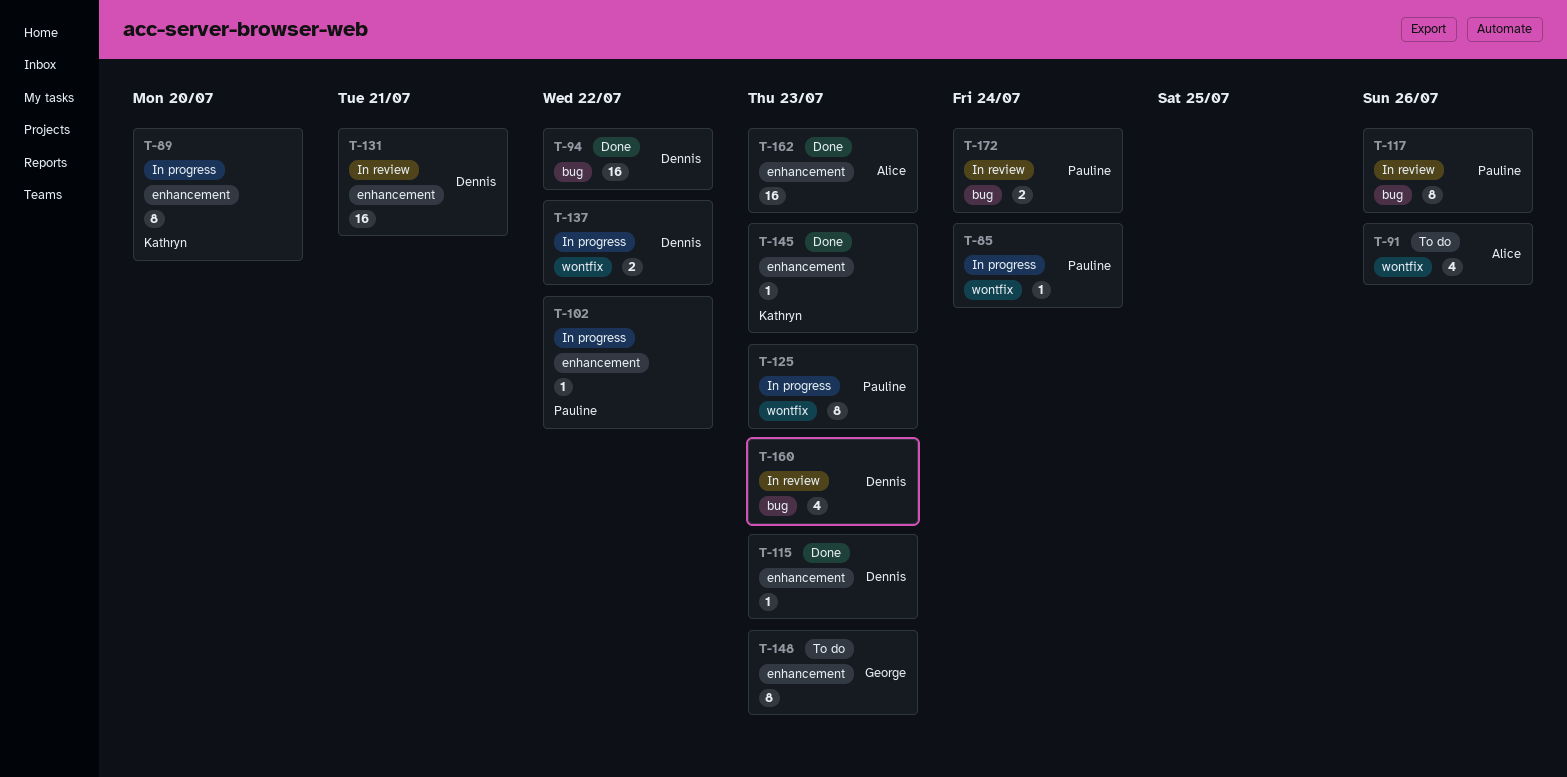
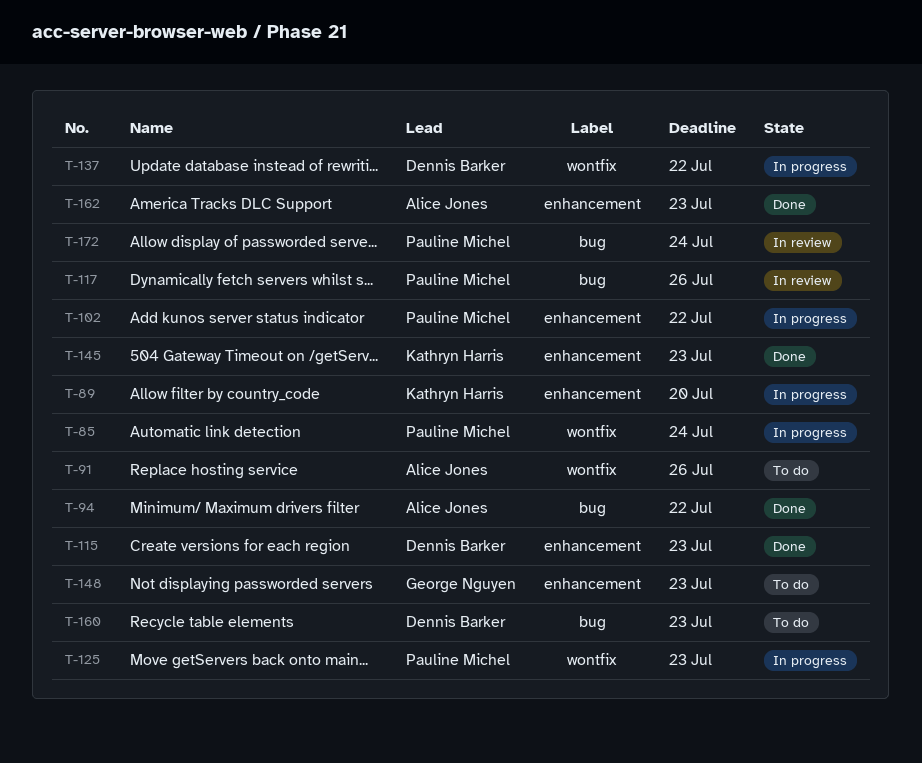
T-94, owner: Dennis Barker -> Alice Jones
T-131: present -> none
T-160, status: In review -> To do

